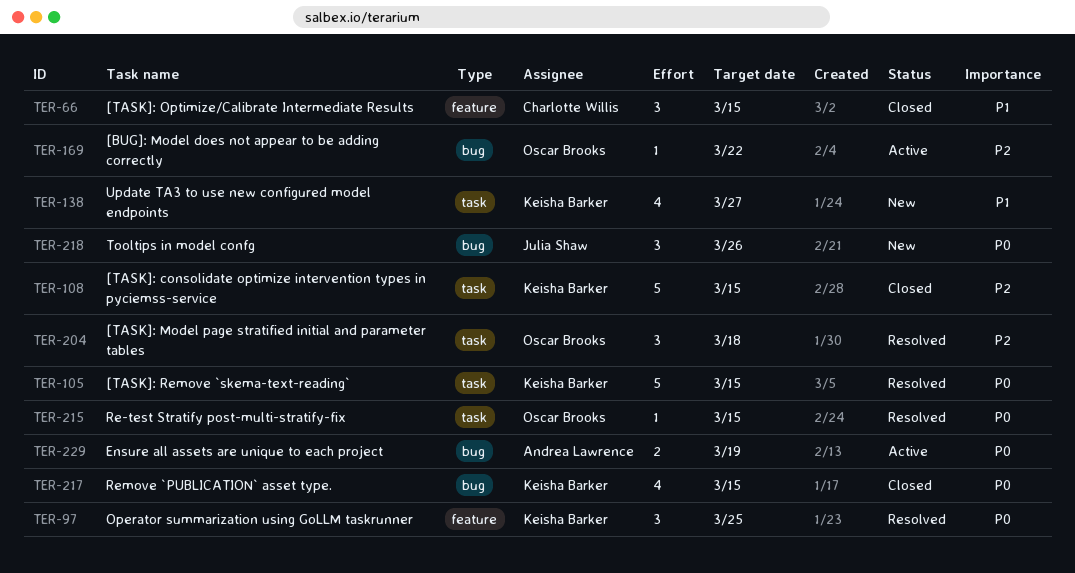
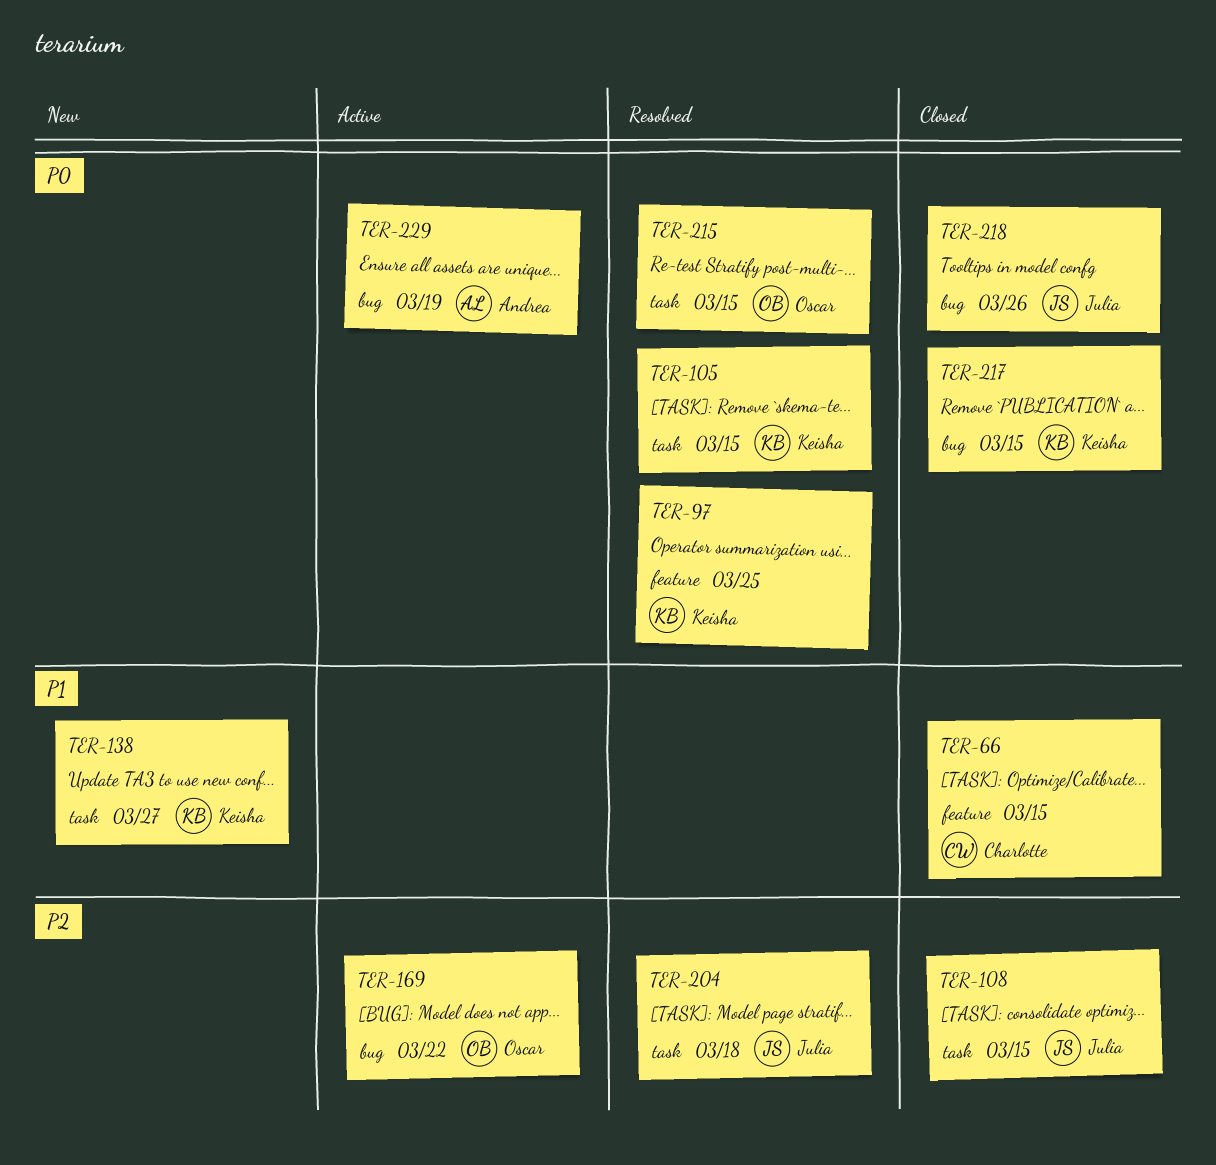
TER-108, owner: Keisha Barker -> Julia Shaw
TER-204, owner: Oscar Brooks -> Julia Shaw
TER-218, status: New -> Closed

